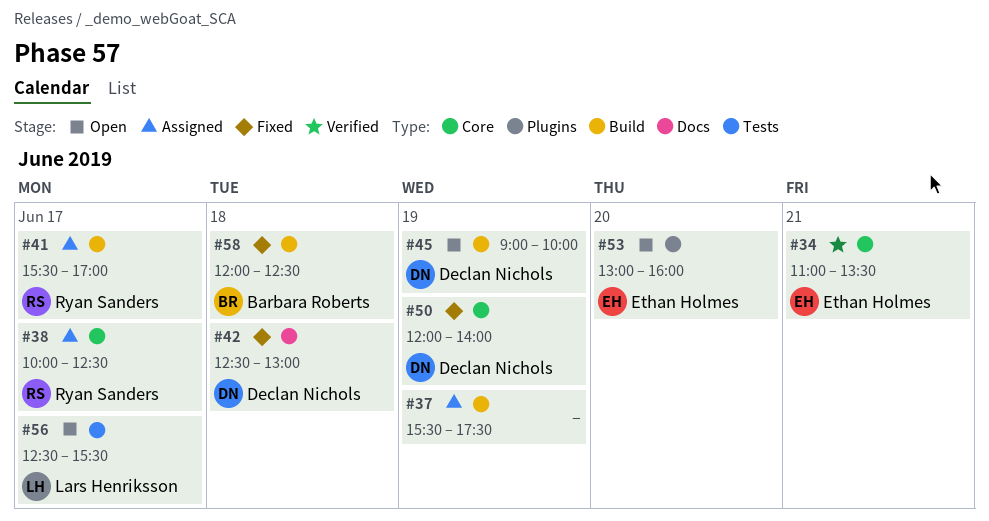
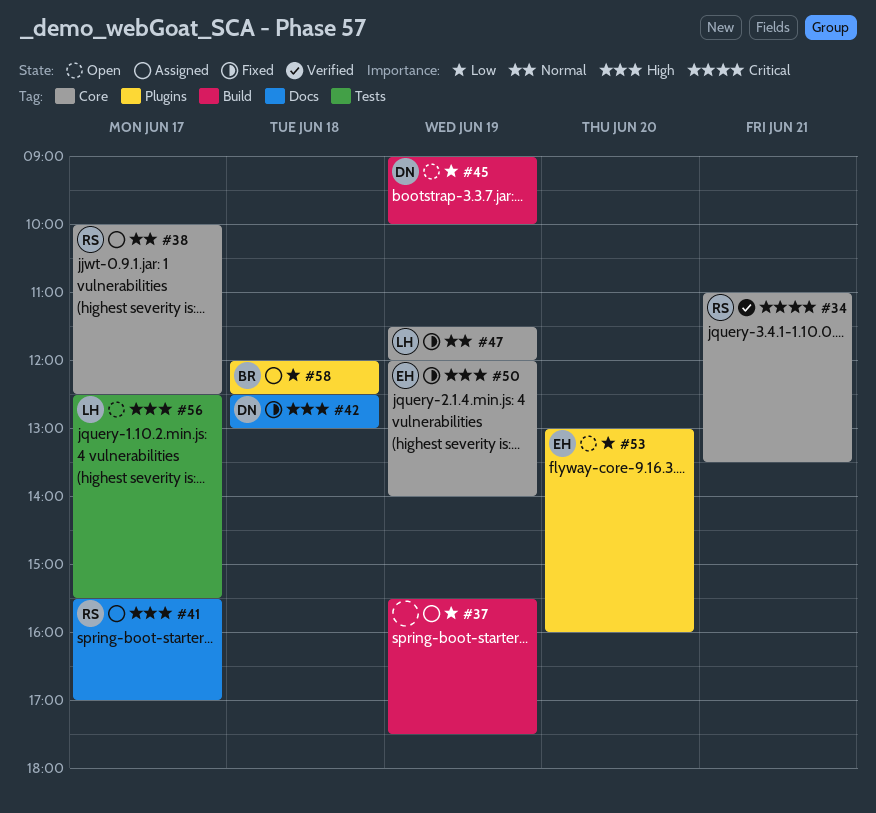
#34, owner: Ethan Holmes -> Ryan Sanders
#41, label: Build -> Docs
#47: none -> present
#50, owner: Declan Nichols -> Ethan Holmes
#58, status: Fixed -> Assigned
#58, label: Build -> Plugins

